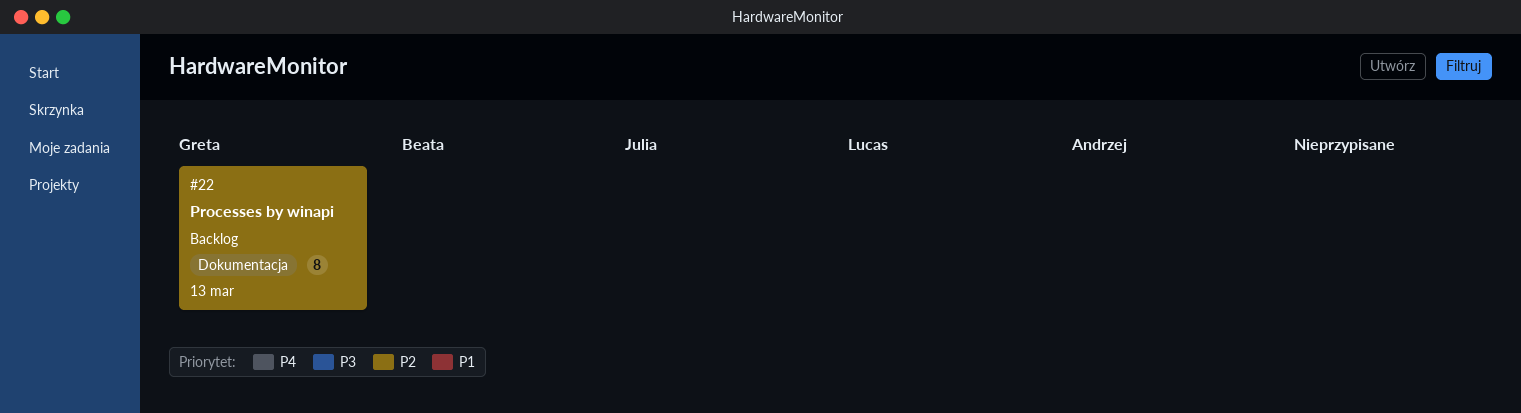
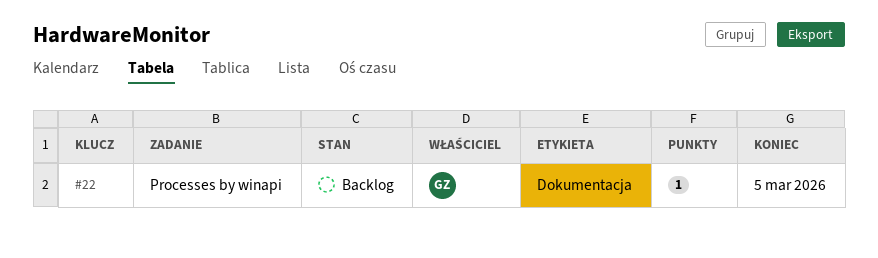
#22, estimate: 8 -> 1
#22, due: Mar 13 -> Mar 5

